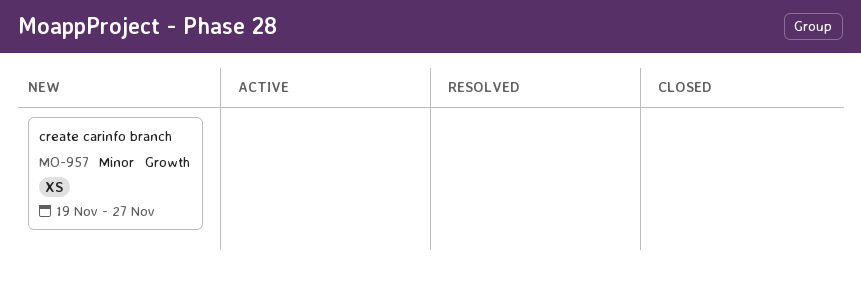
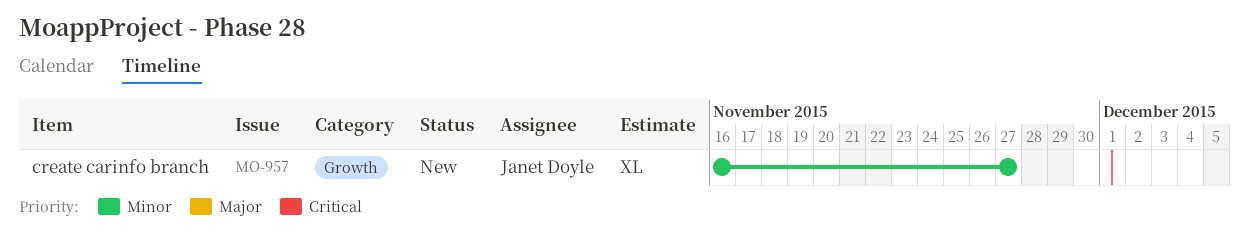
MO-957, estimate: XS -> XL
MO-957, start: Nov 19 -> Nov 16

